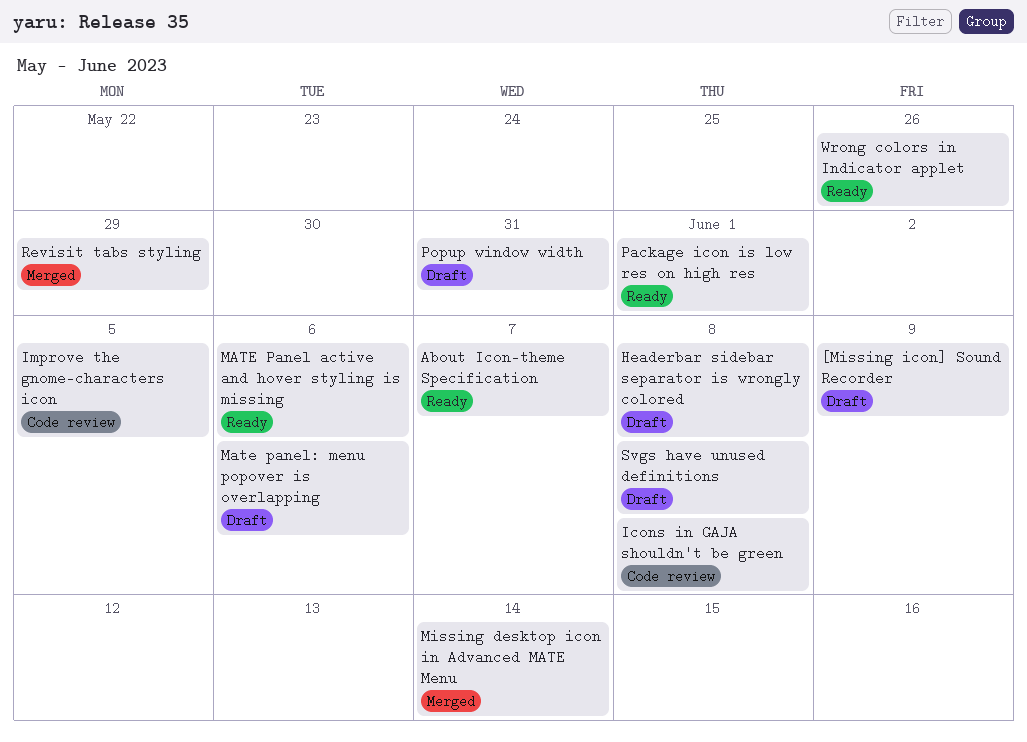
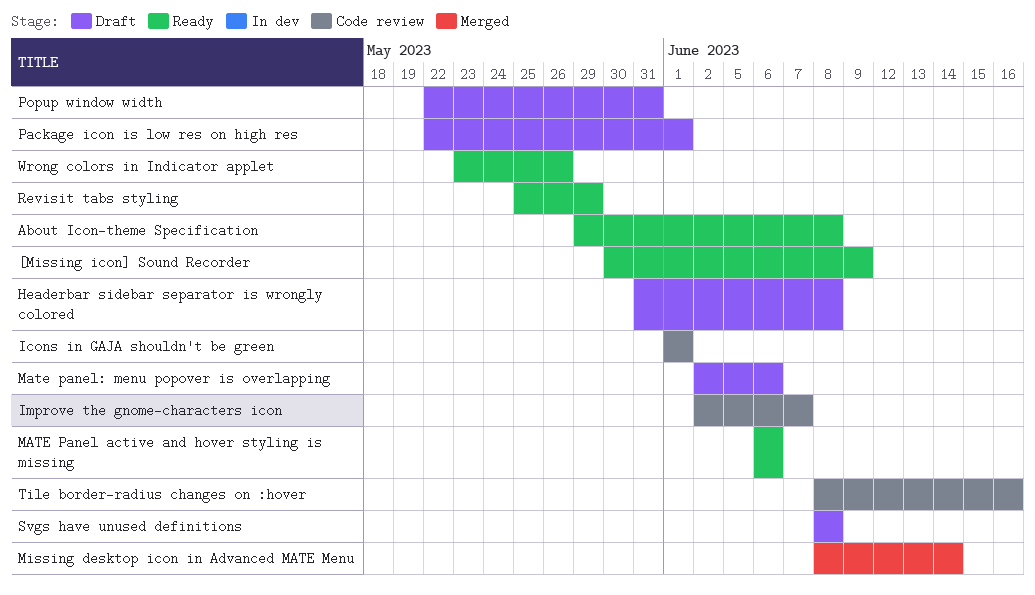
[Missing icon] Sound Recorder, status: Draft -> Ready
About Icon-theme Specification, due: Jun 7 -> Jun 8
Icons in GAJA shouldn't be green, due: Jun 8 -> Jun 1
Improve the gnome-characters icon, due: Jun 5 -> Jun 7
Package icon is low res on high res, status: Ready -> Draft
Revisit tabs styling, status: Merged -> Ready
Tile border-radius changes on :hover: none -> present

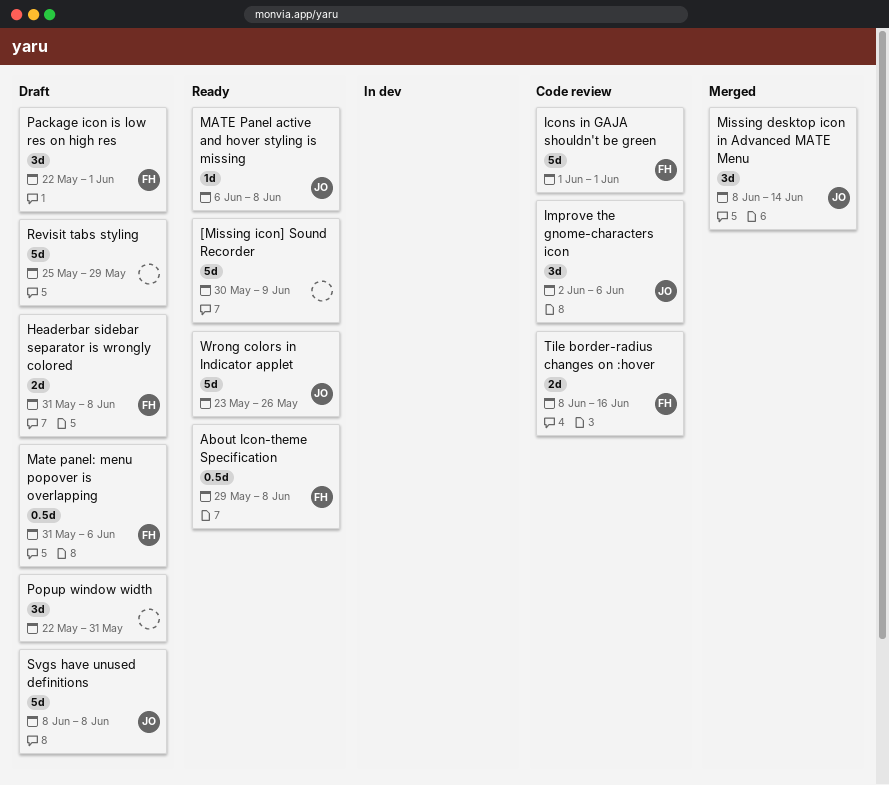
Improve the gnome-characters icon, due: Jun 7 -> Jun 6
MATE Panel active and hover styling is missing, due: Jun 6 -> Jun 8
Mate panel: menu popover is overlapping, start: Jun 2 -> May 31
Revisit tabs styling, status: Ready -> Draft

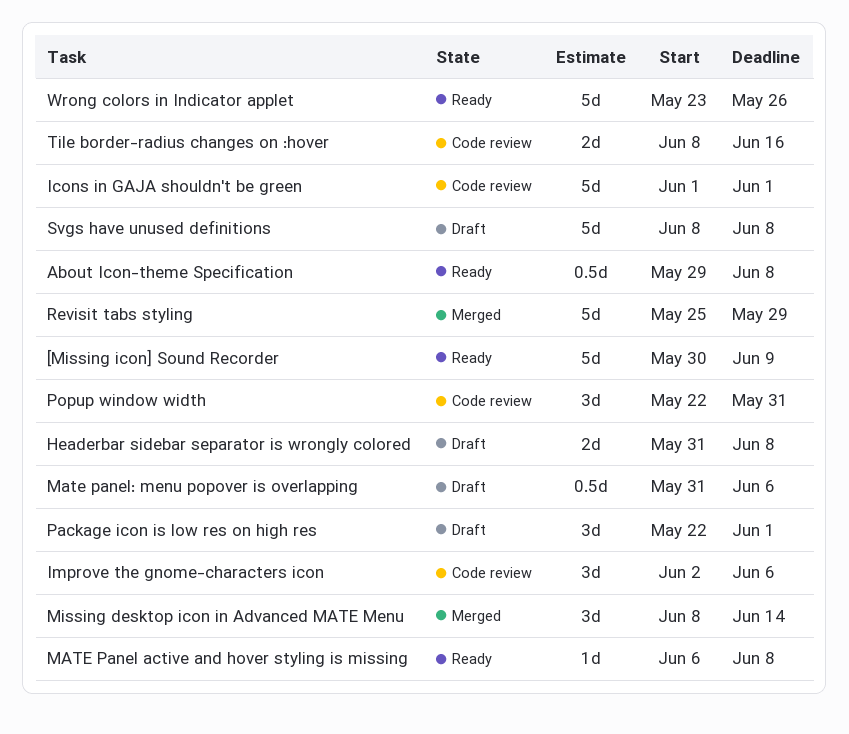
Popup window width, status: Draft -> Code review
Revisit tabs styling, status: Draft -> Merged

